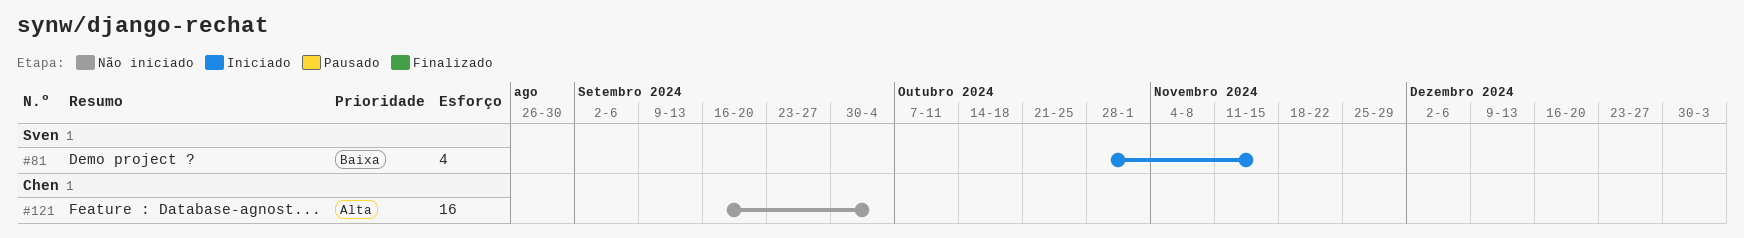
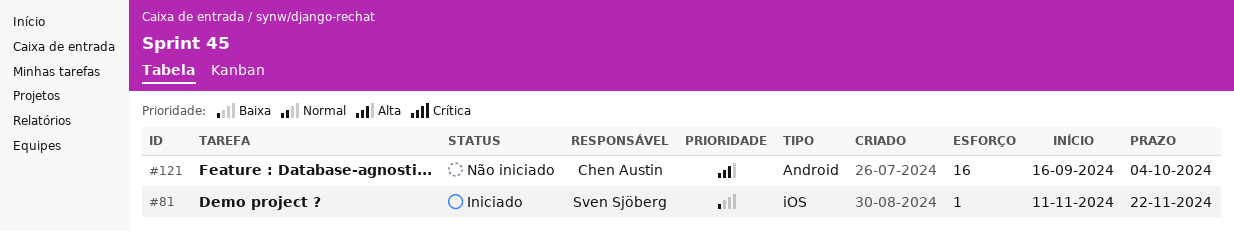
#81, estimate: 4 -> 1
#81, start: Oct 28 -> Nov 11
#81, due: Nov 15 -> Nov 22

